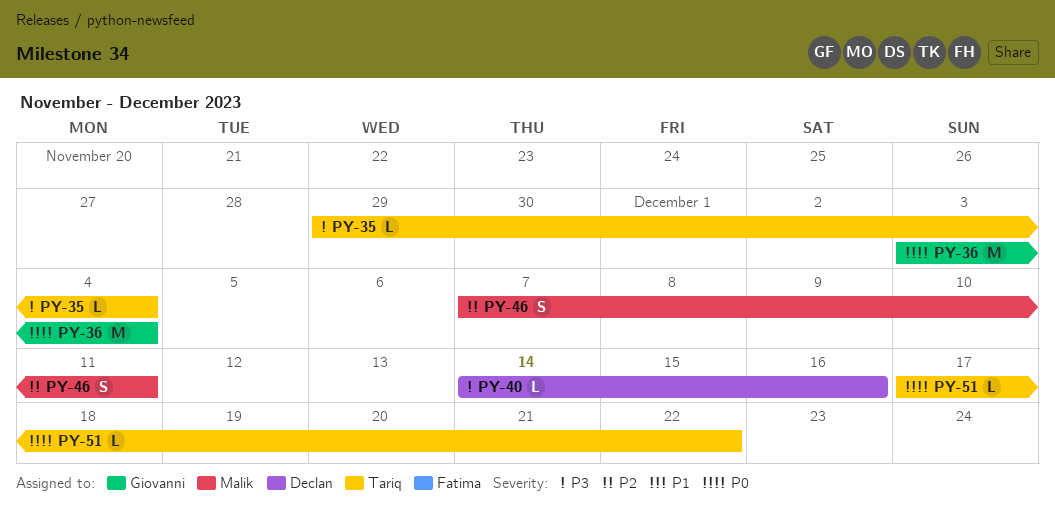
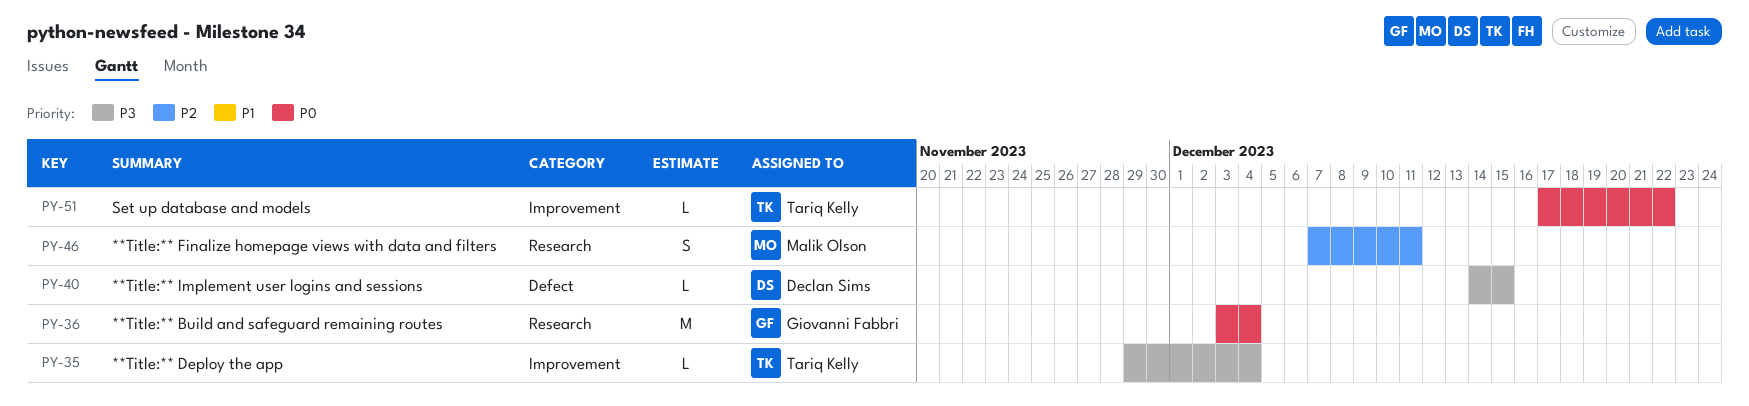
PY-40, due: Dec 16 -> Dec 15

